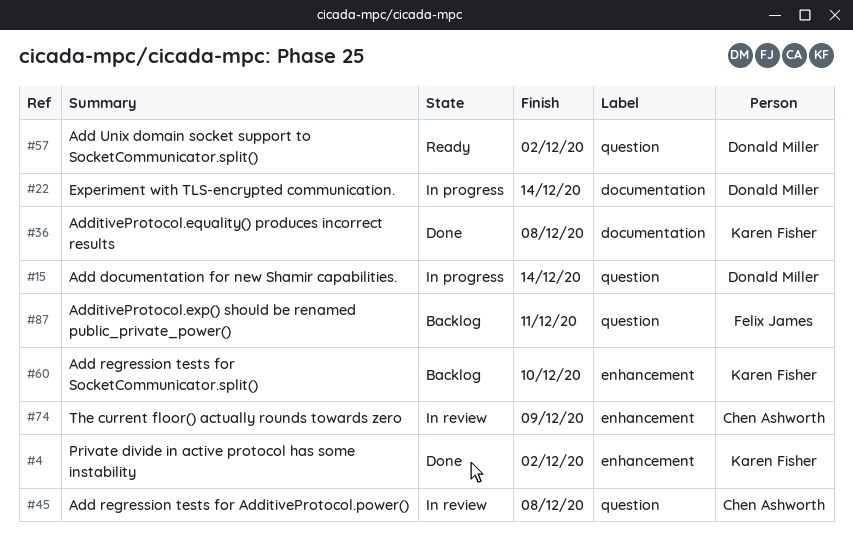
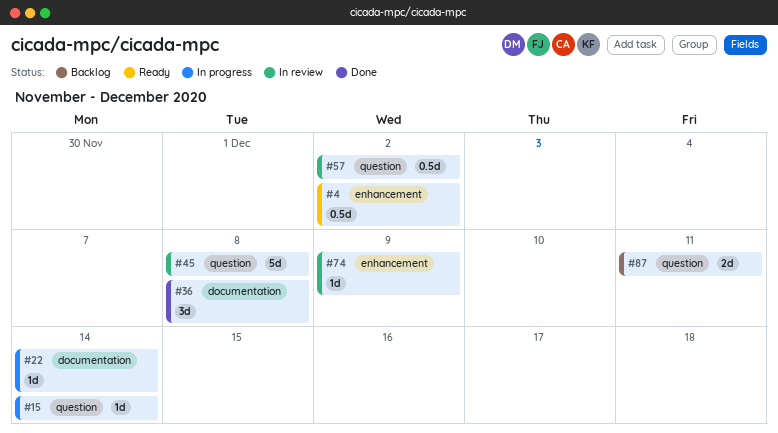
#4, status: Done -> Ready
#57, status: Ready -> In review
#60: present -> none

